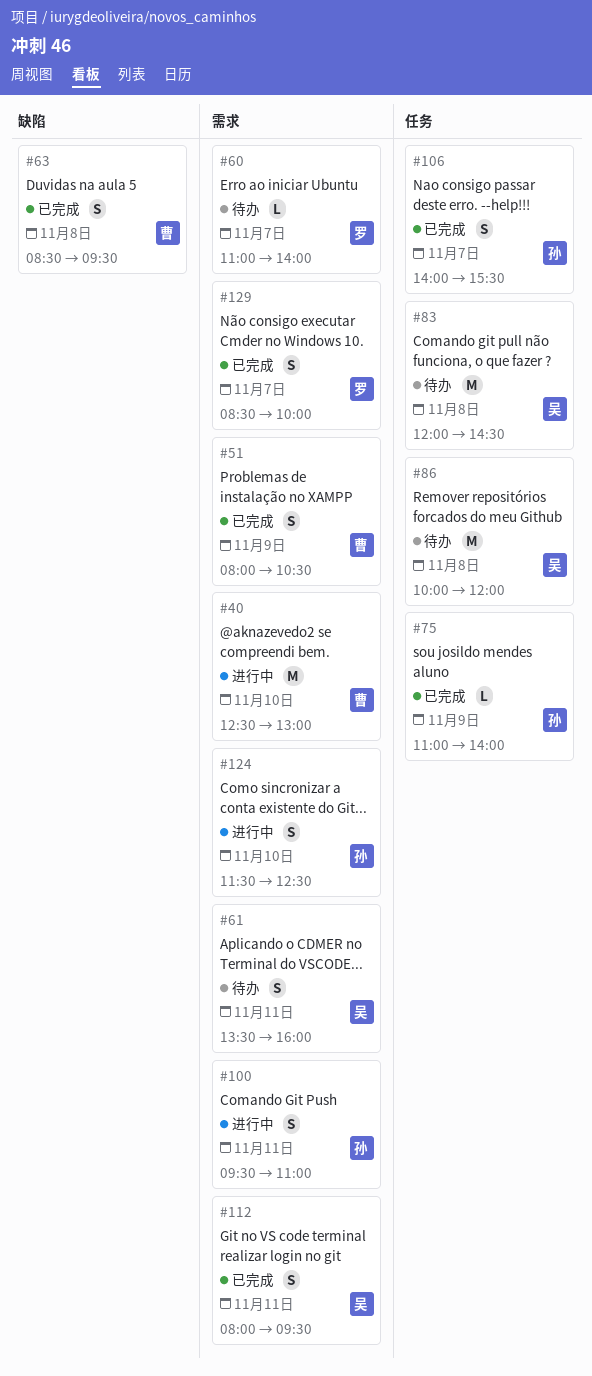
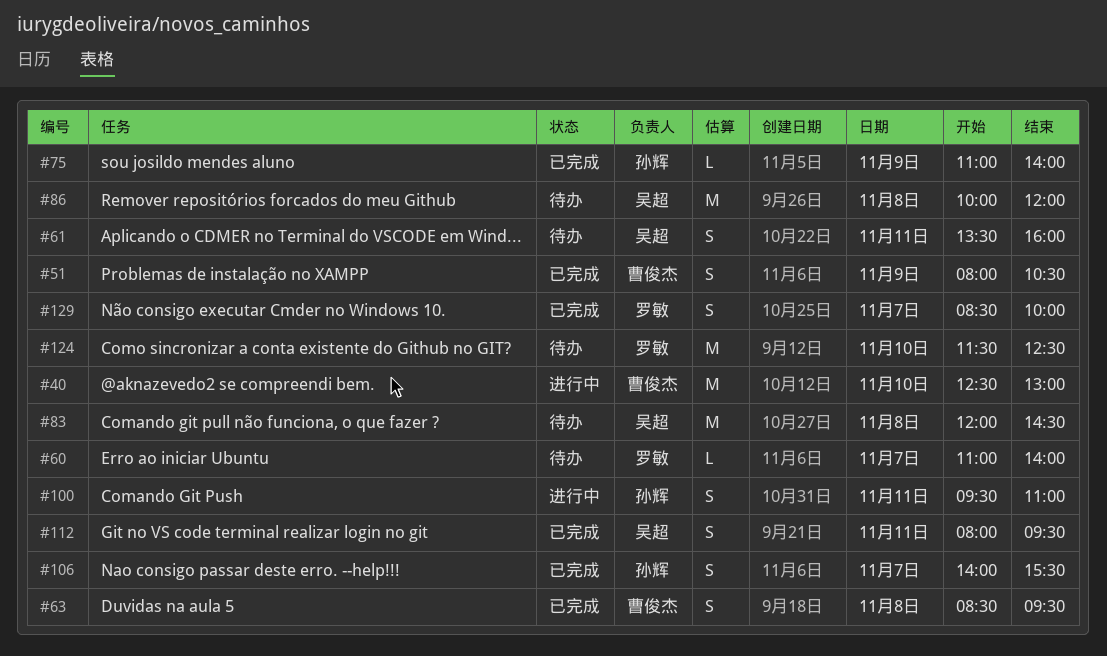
#124, status: 进行中 -> 待办
#124, owner: 孙辉 -> 罗敏
#124, estimate: S -> M

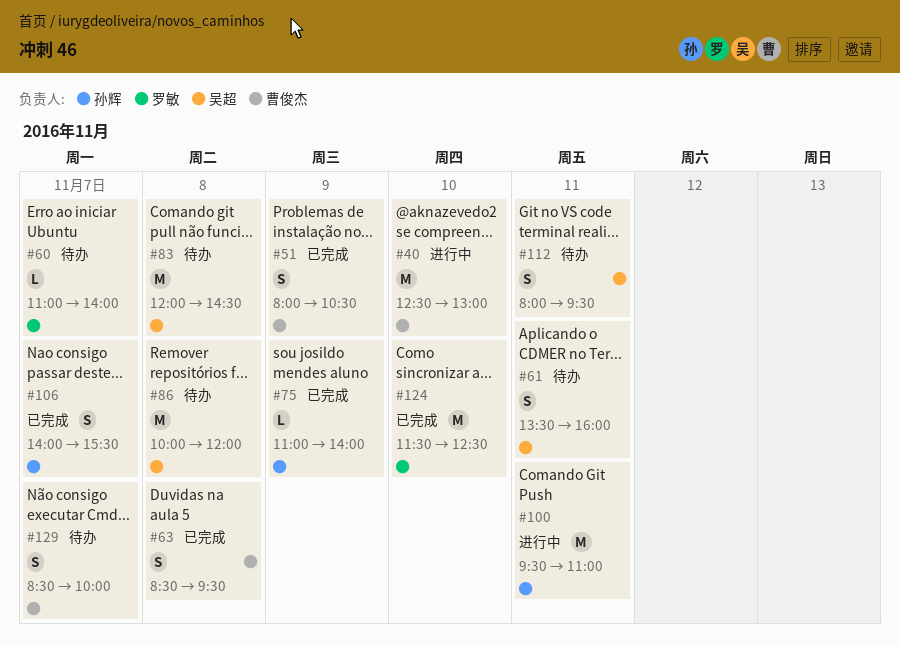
#100, estimate: S -> M
#112, status: 已完成 -> 待办
#124, status: 待办 -> 已完成
#129, status: 已完成 -> 待办
#129, owner: 罗敏 -> 曹俊杰

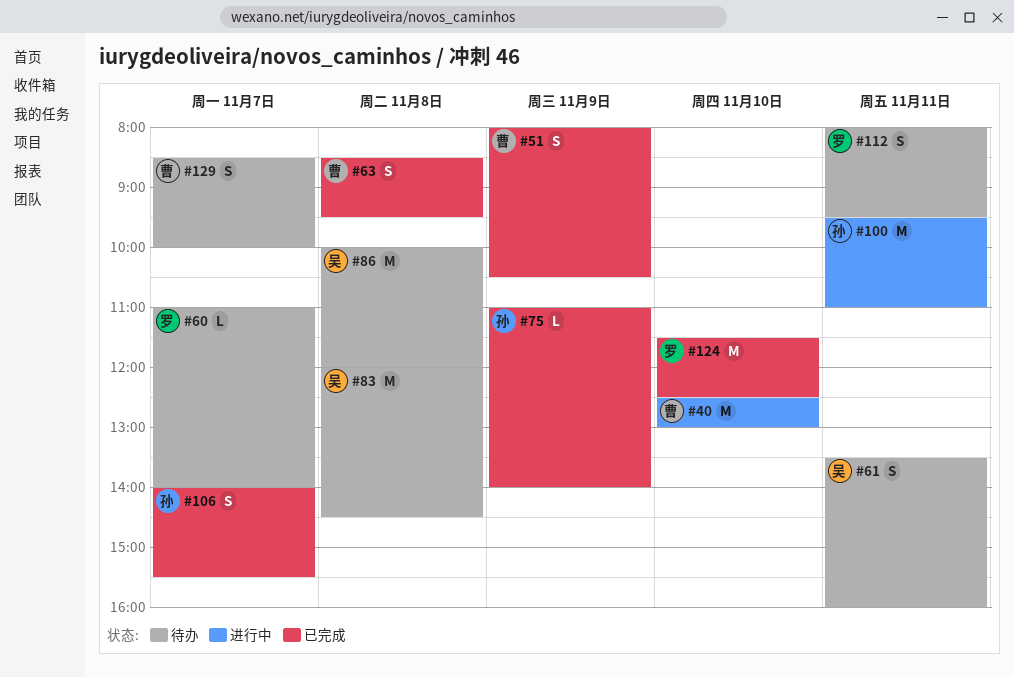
#112, owner: 吴超 -> 罗敏

